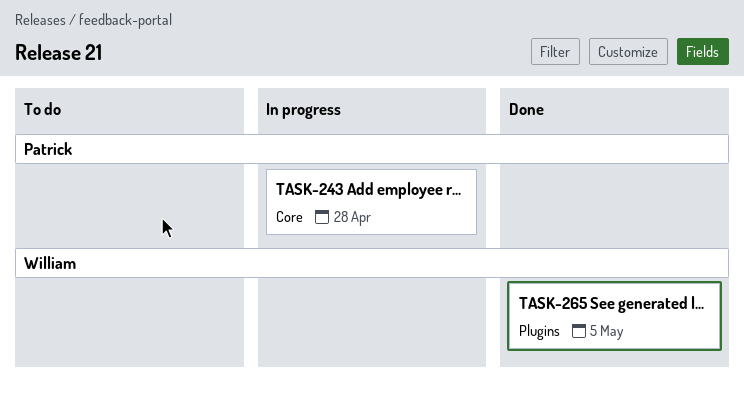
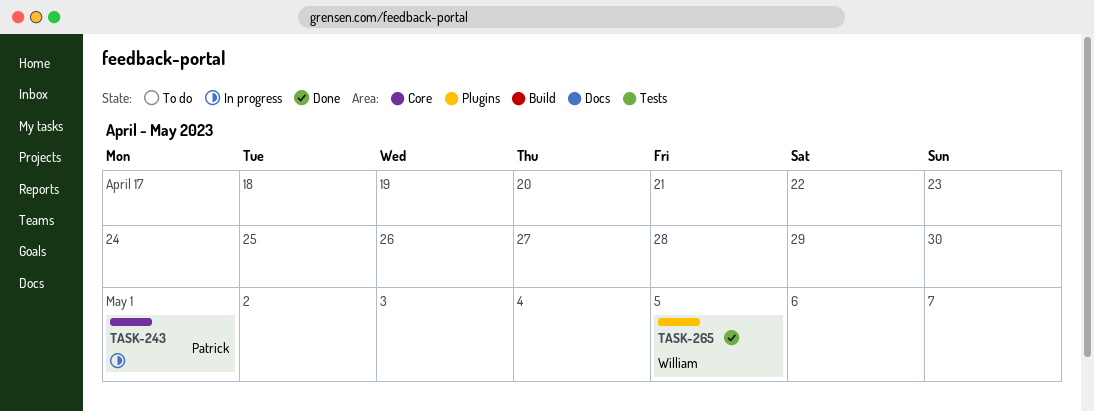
TASK-243, due: Apr 28 -> May 1

